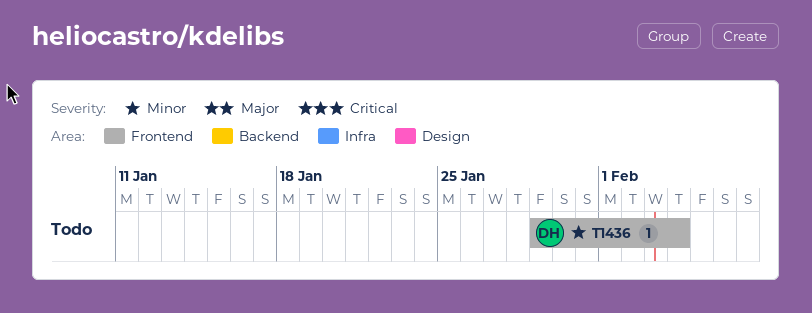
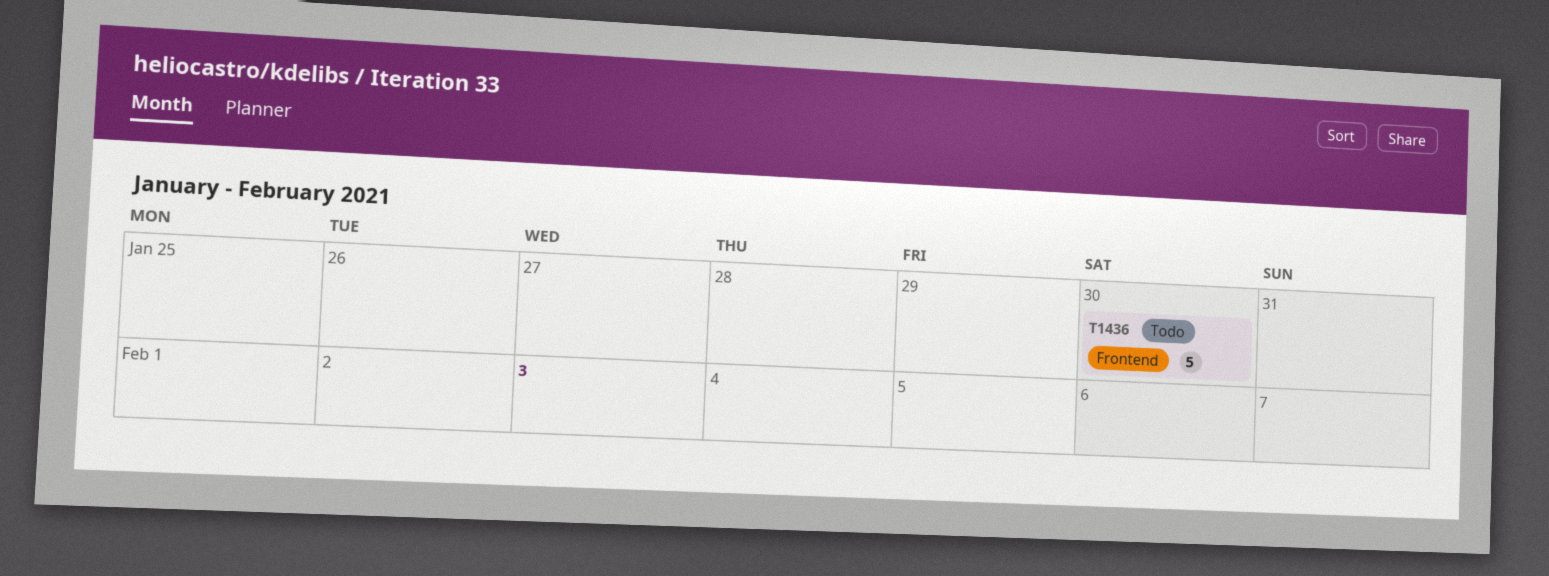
T1436, estimate: 1 -> 5
T1436, due: Feb 4 -> Jan 30

